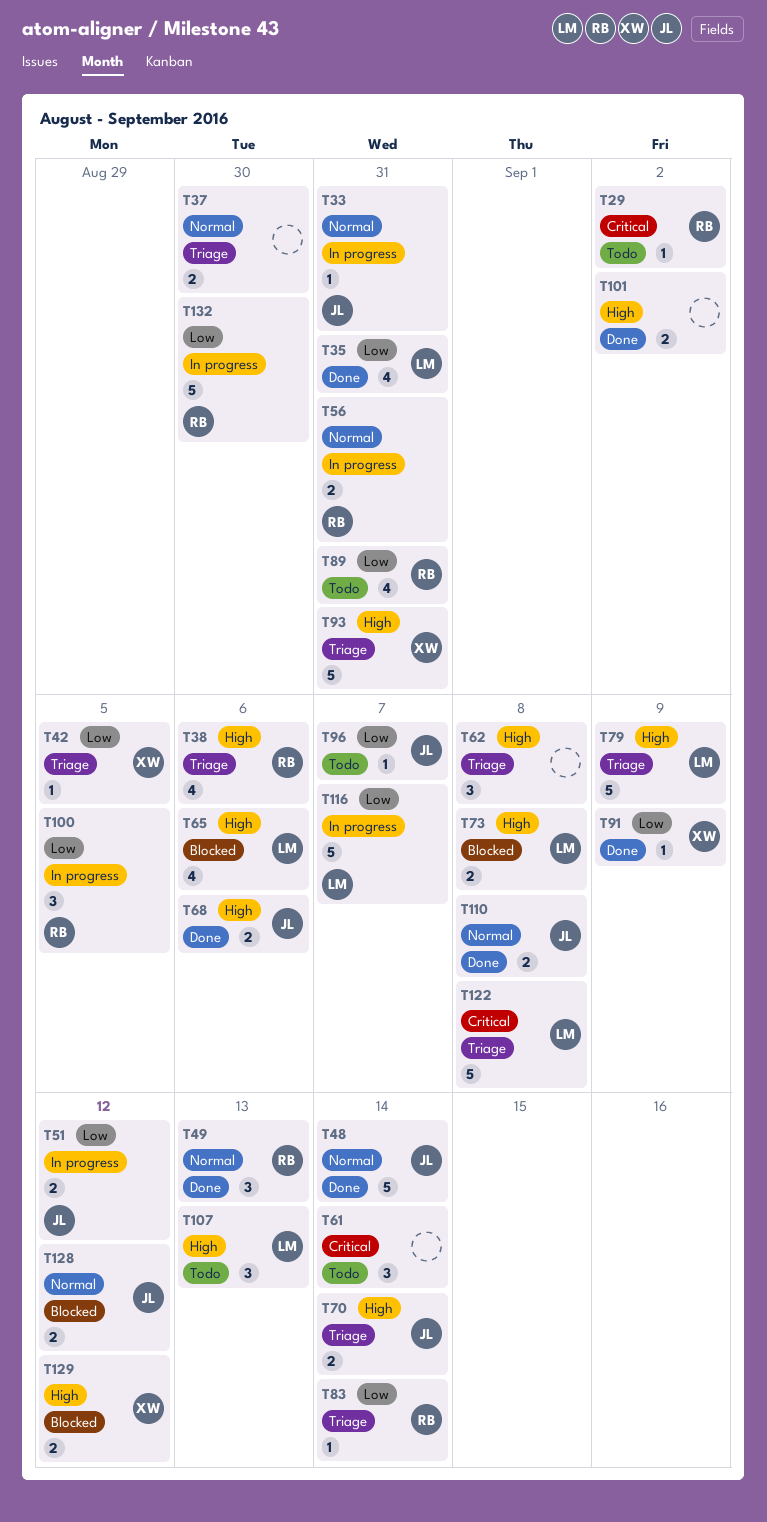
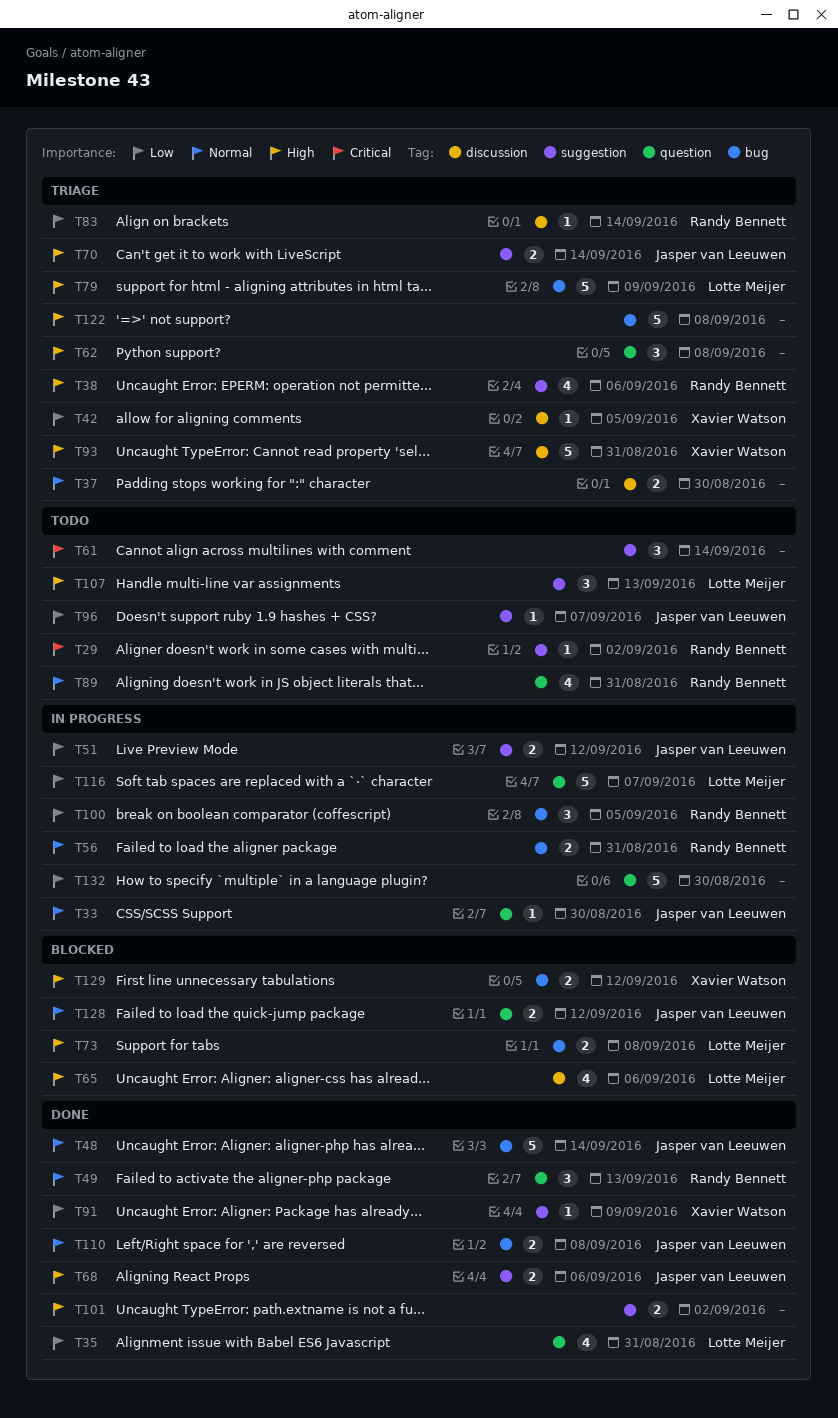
T33, due: Aug 31 -> Aug 30
T89, priority: Low -> Normal
T122, owner: Lotte Meijer -> none
T122, priority: Critical -> High
T132, owner: Randy Bennett -> none

